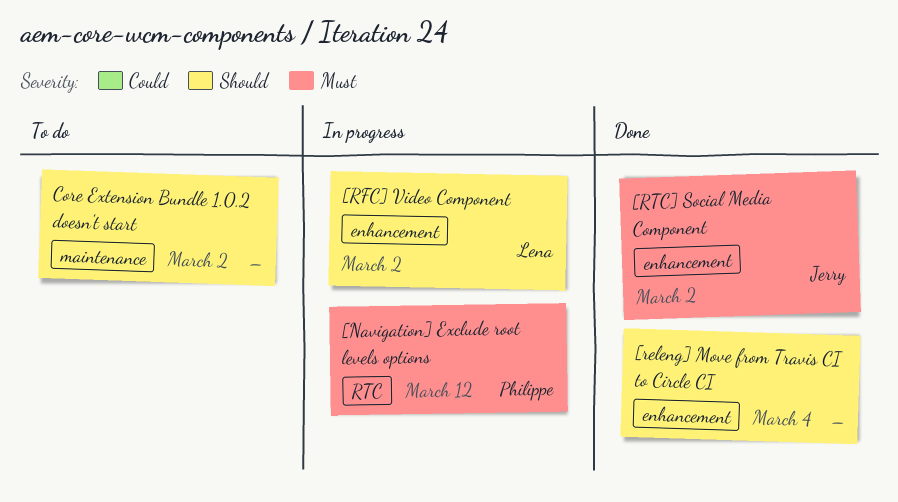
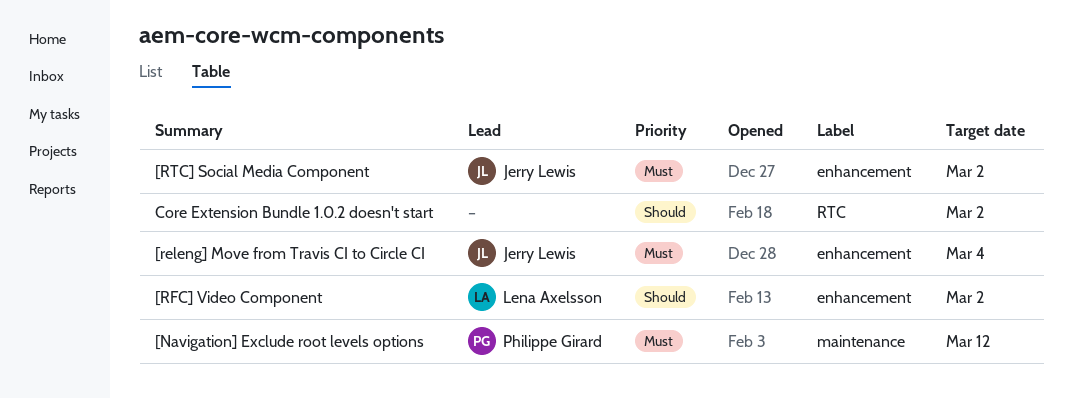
[Navigation] Exclude root levels options, label: RTC -> maintenance
[releng] Move from Travis CI to Circle CI, owner: none -> Jerry Lewis
[releng] Move from Travis CI to Circle CI, priority: Should -> Must
Core Extension Bundle 1.0.2 doesn't start, label: maintenance -> RTC

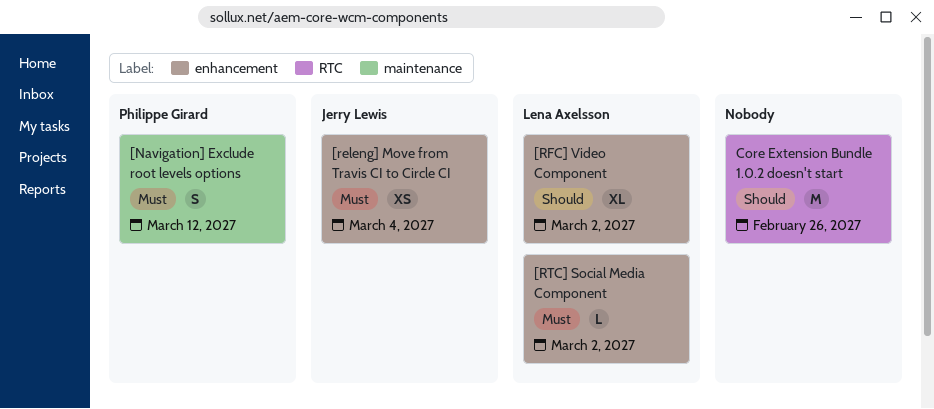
[RTC] Social Media Component, owner: Jerry Lewis -> Lena Axelsson
Core Extension Bundle 1.0.2 doesn't start, due: Mar 2 -> Feb 26

